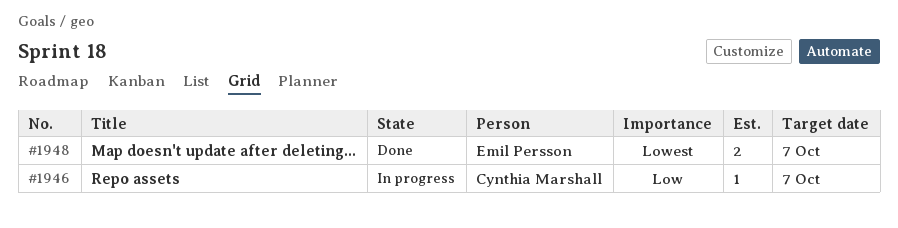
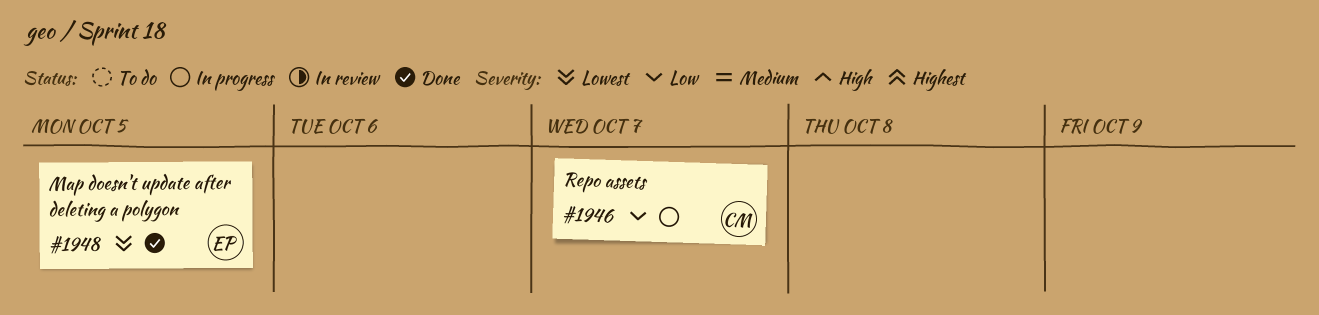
#1948, due: Oct 7 -> Oct 5

